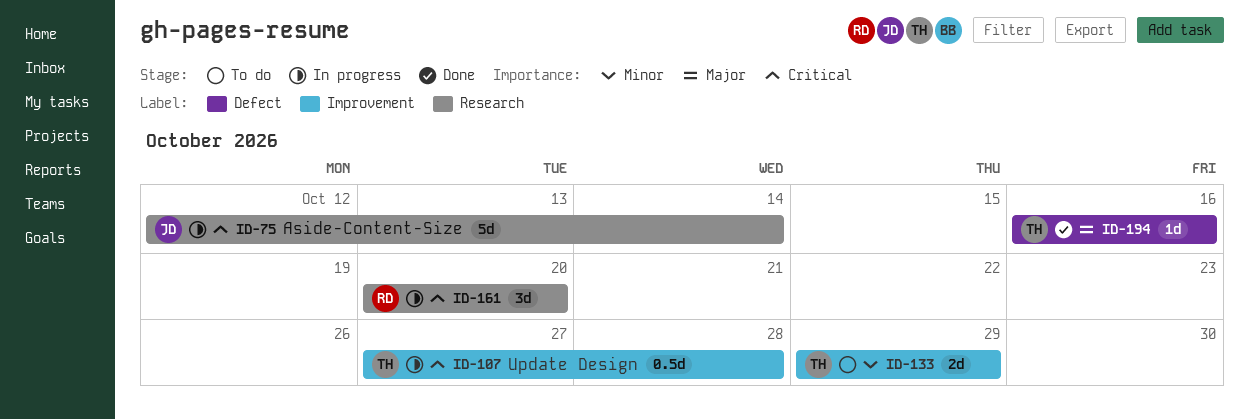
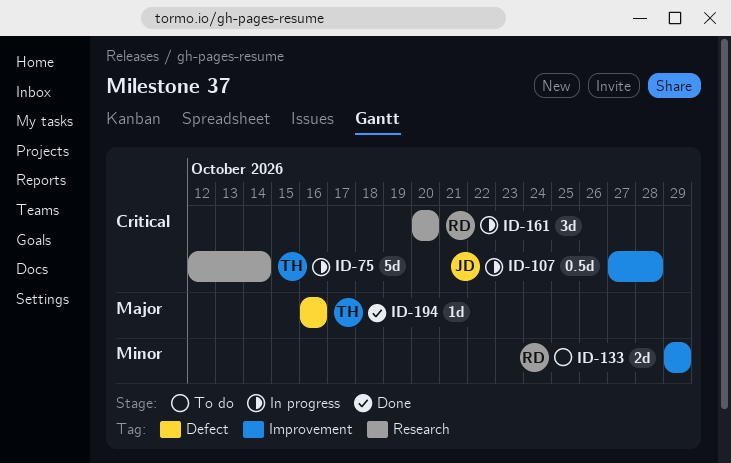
ID-75, owner: JD -> TH
ID-107, owner: TH -> JD
ID-133, owner: TH -> RD

